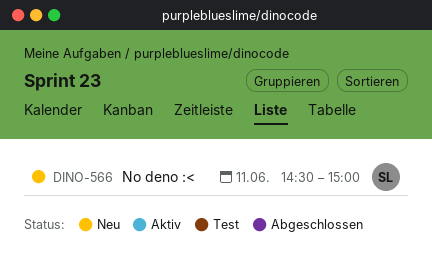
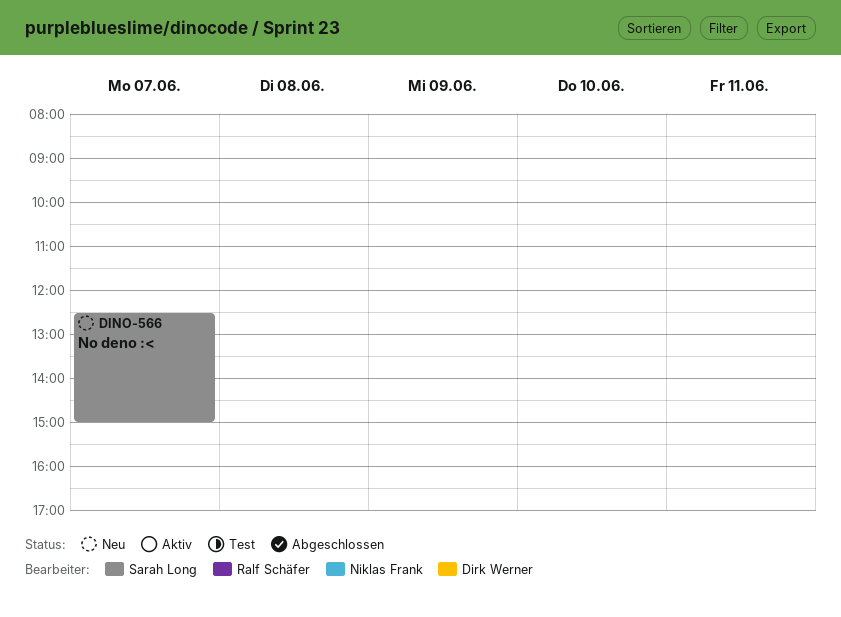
DINO-566, day: Jun 11 -> Jun 7
DINO-566, begins: 14:30 -> 12:30

